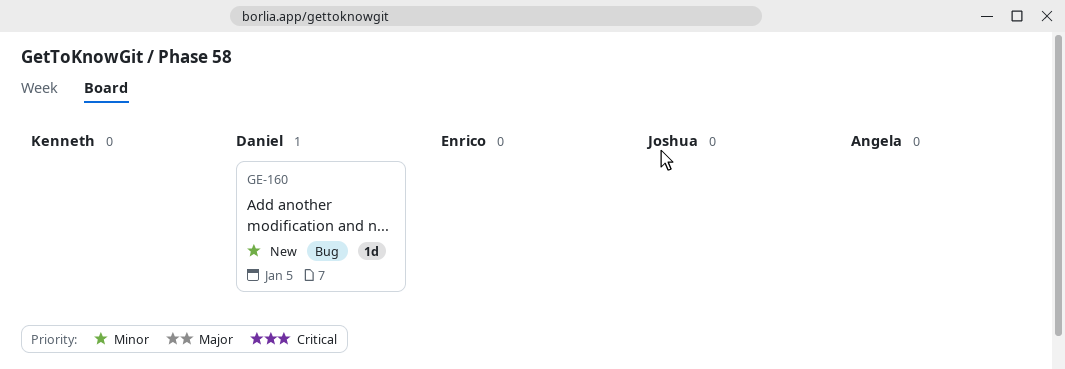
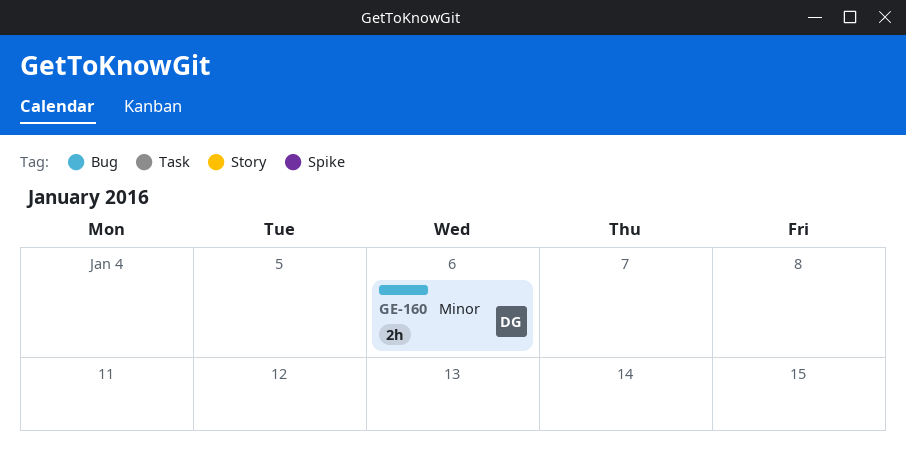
GE-160, estimate: 1d -> 2h
GE-160, due: Jan 5 -> Jan 6

